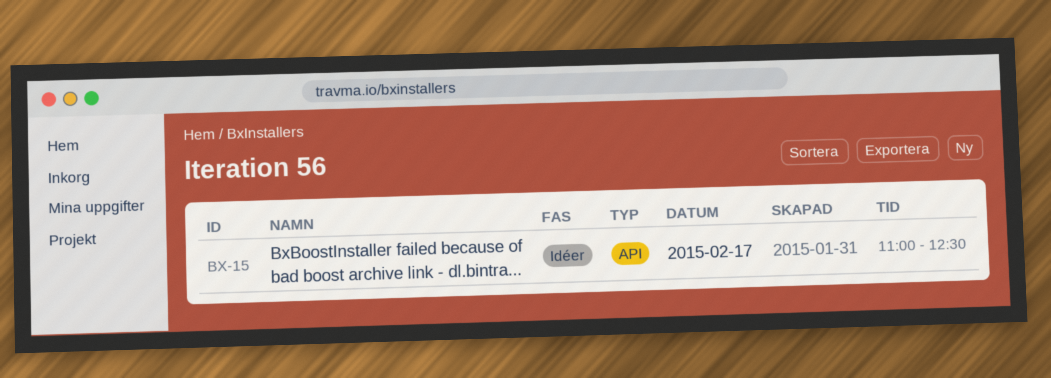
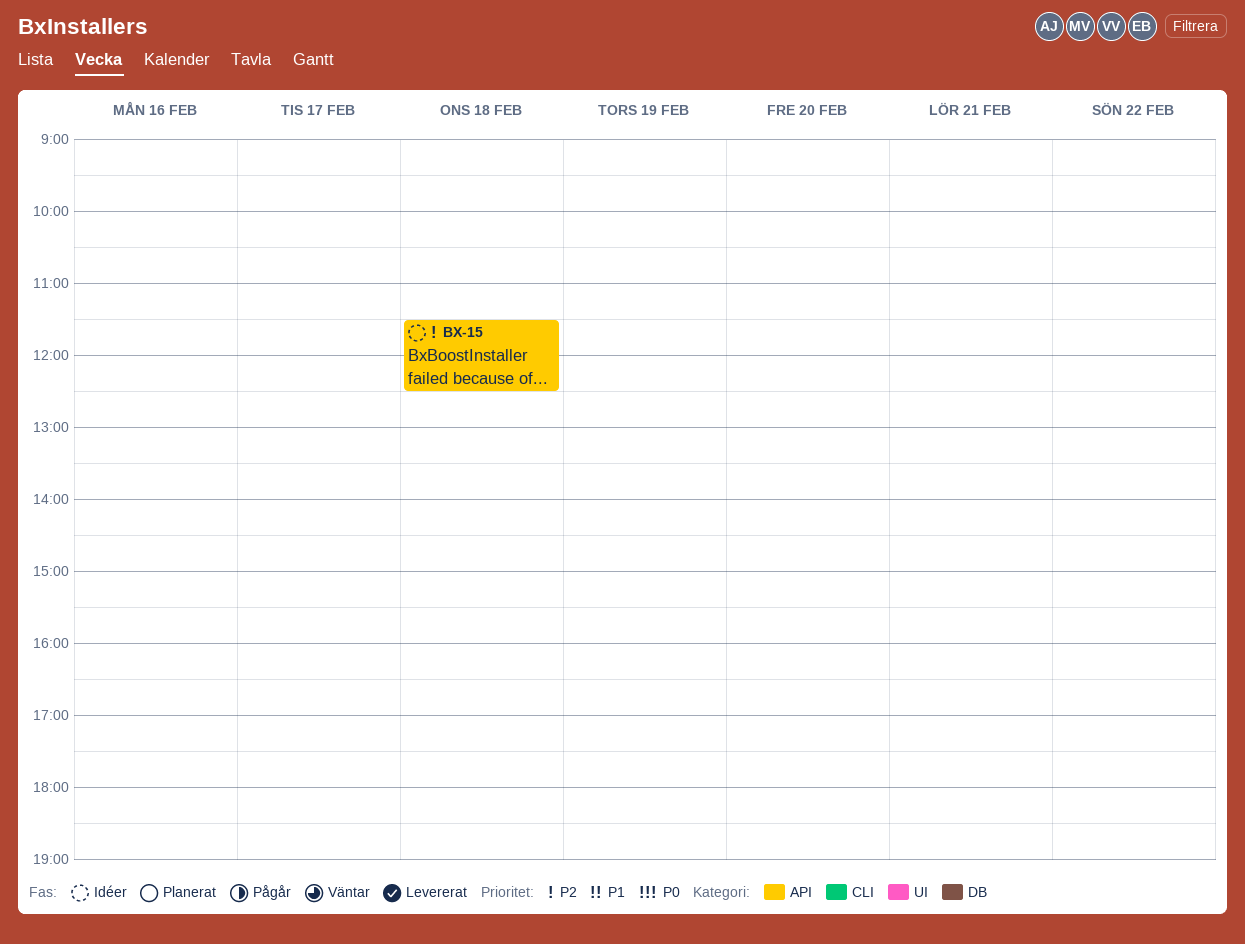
BX-15, day: Feb 17 -> Feb 18
BX-15, begins: 11:00 -> 11:30

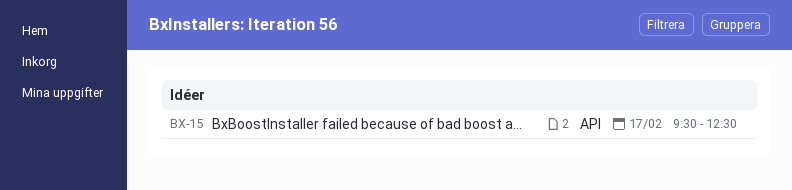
BX-15, day: Feb 18 -> Feb 17
BX-15, begins: 11:30 -> 09:30

